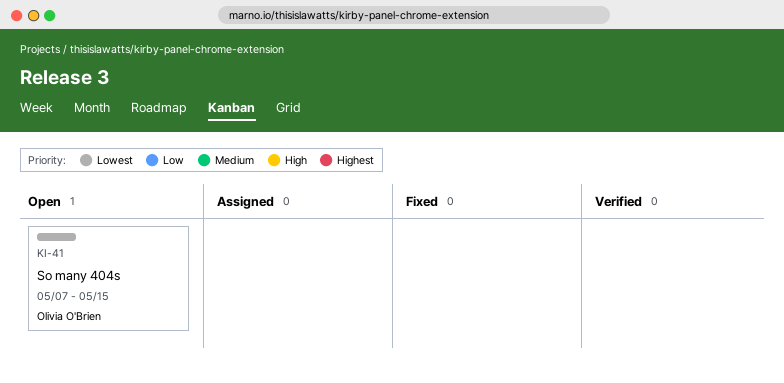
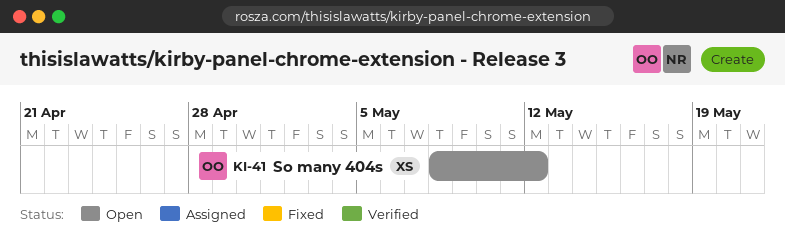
KI-41, start: May 7 -> May 8
KI-41, due: May 15 -> May 12

